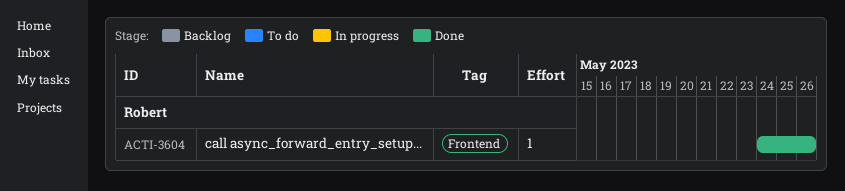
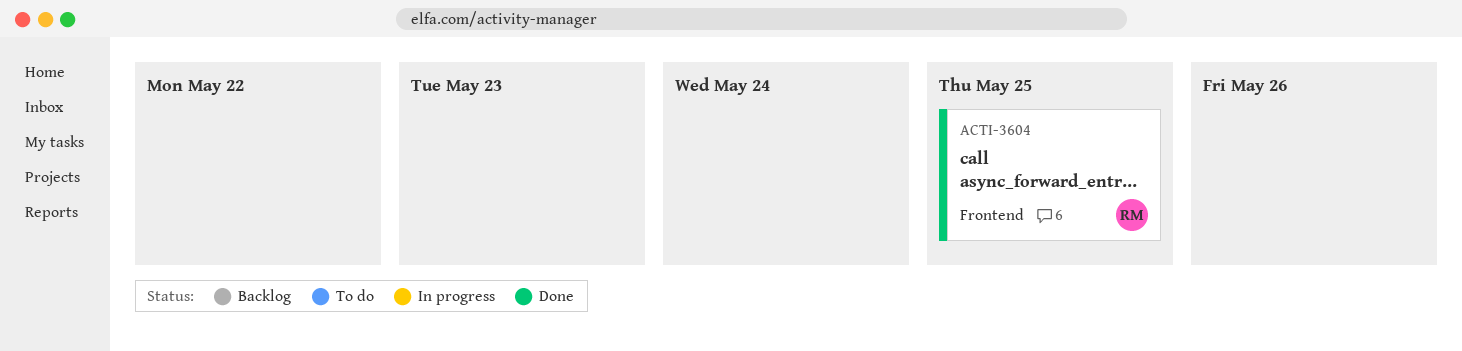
ACTI-3604, due: May 26 -> May 25

